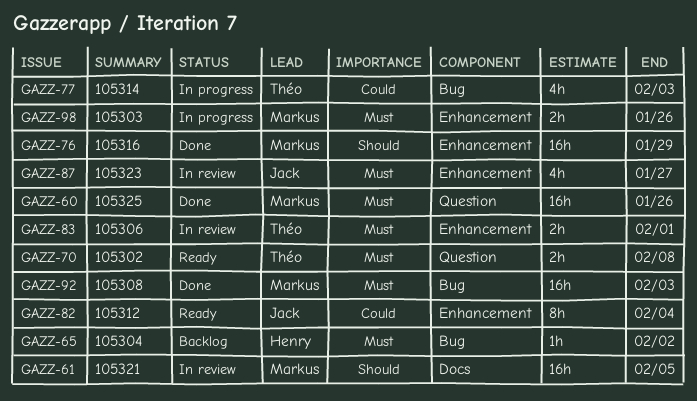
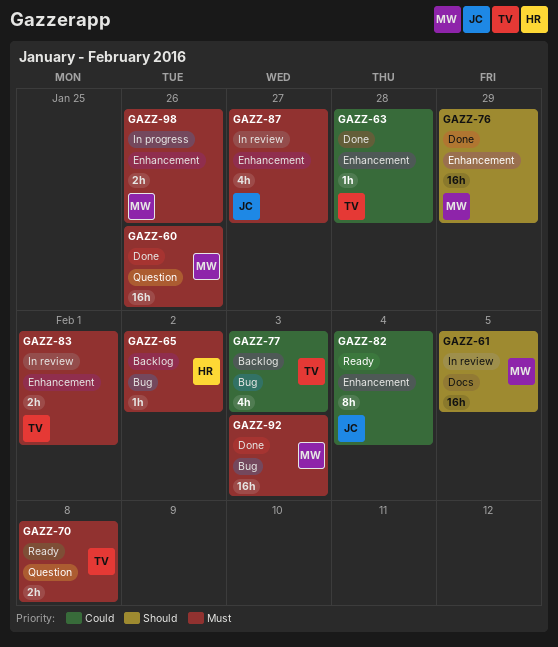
GAZZ-63: none -> present
GAZZ-77, status: In progress -> Backlog

